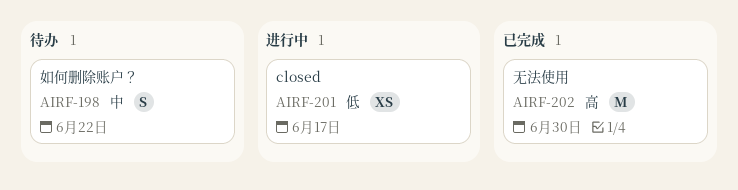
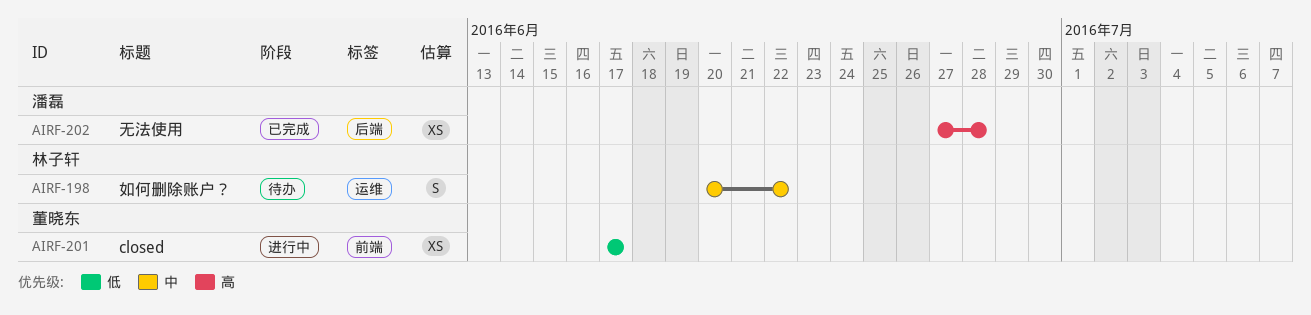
AIRF-202, estimate: M -> XS
AIRF-202, due: Jun 30 -> Jun 28

